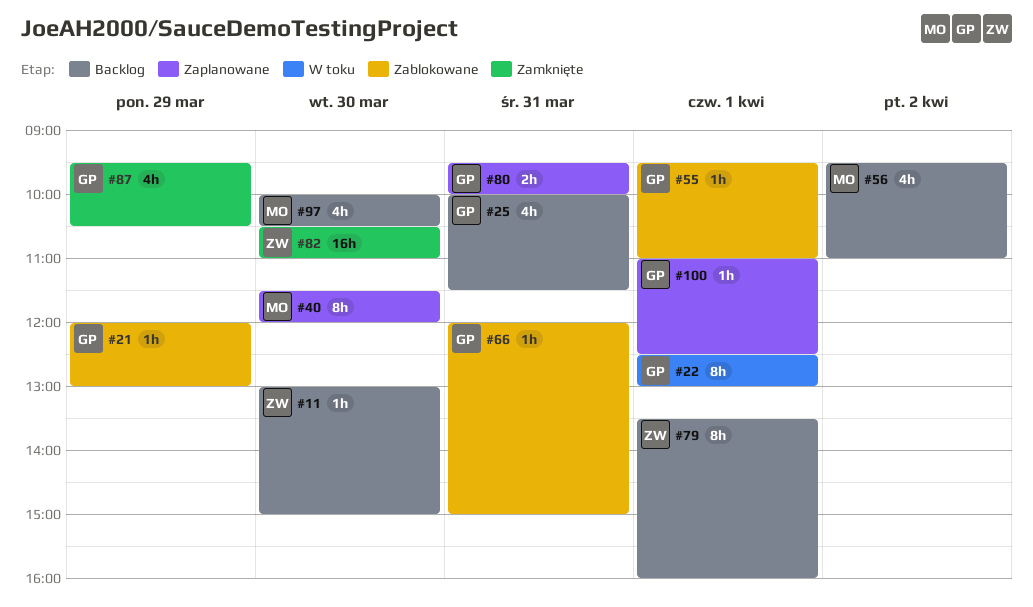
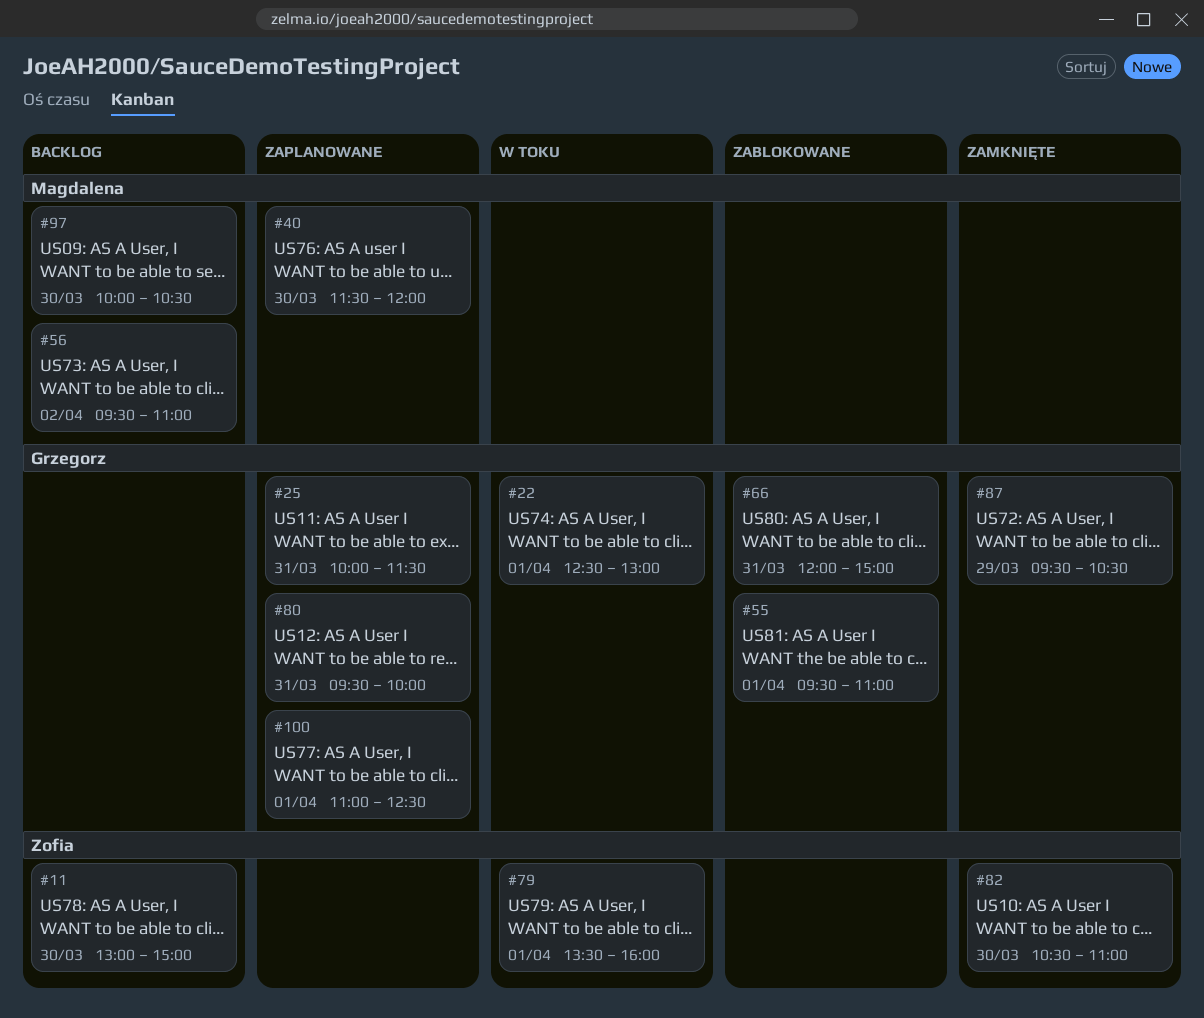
#21: present -> none
#25, status: Backlog -> Zaplanowane
#79, status: Backlog -> W toku

